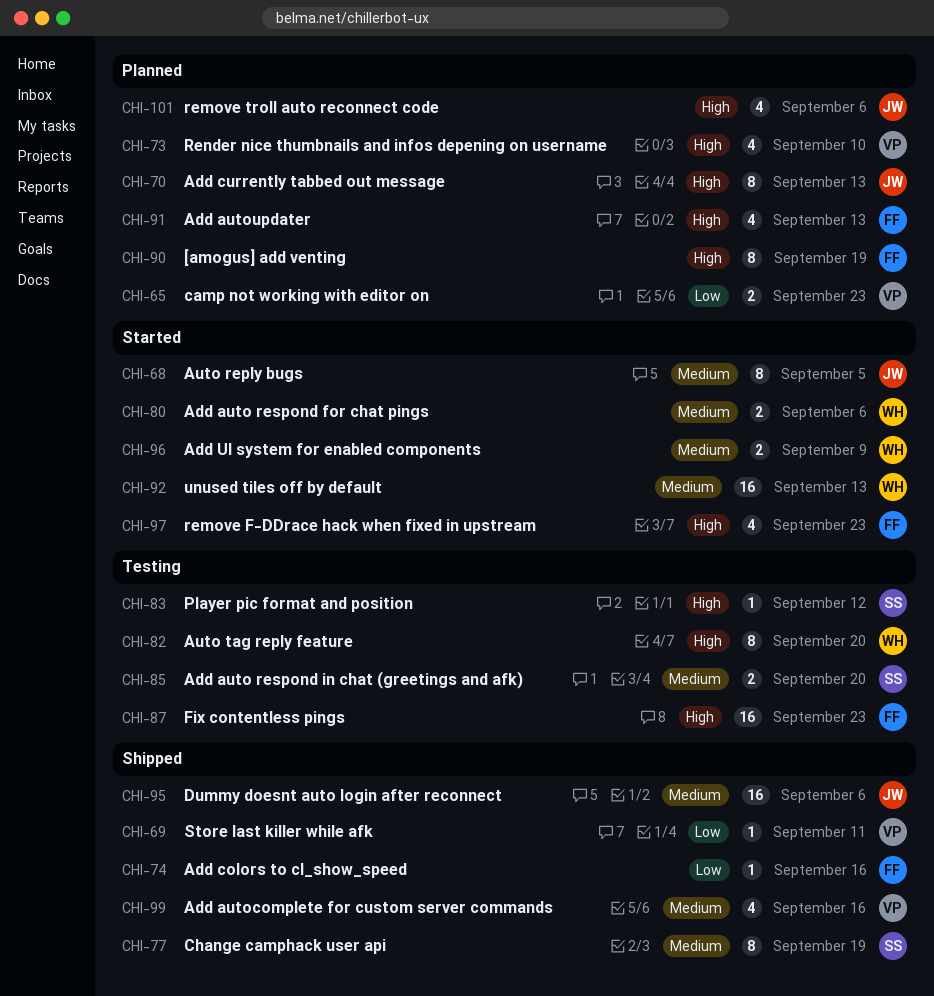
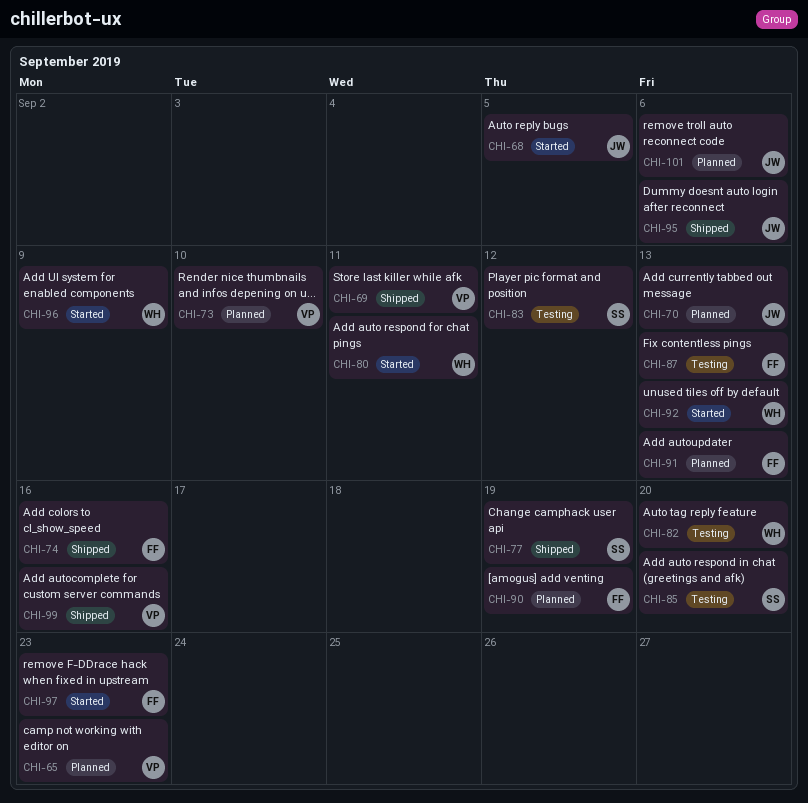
CHI-80, due: Sep 6 -> Sep 11
CHI-87, due: Sep 23 -> Sep 13

